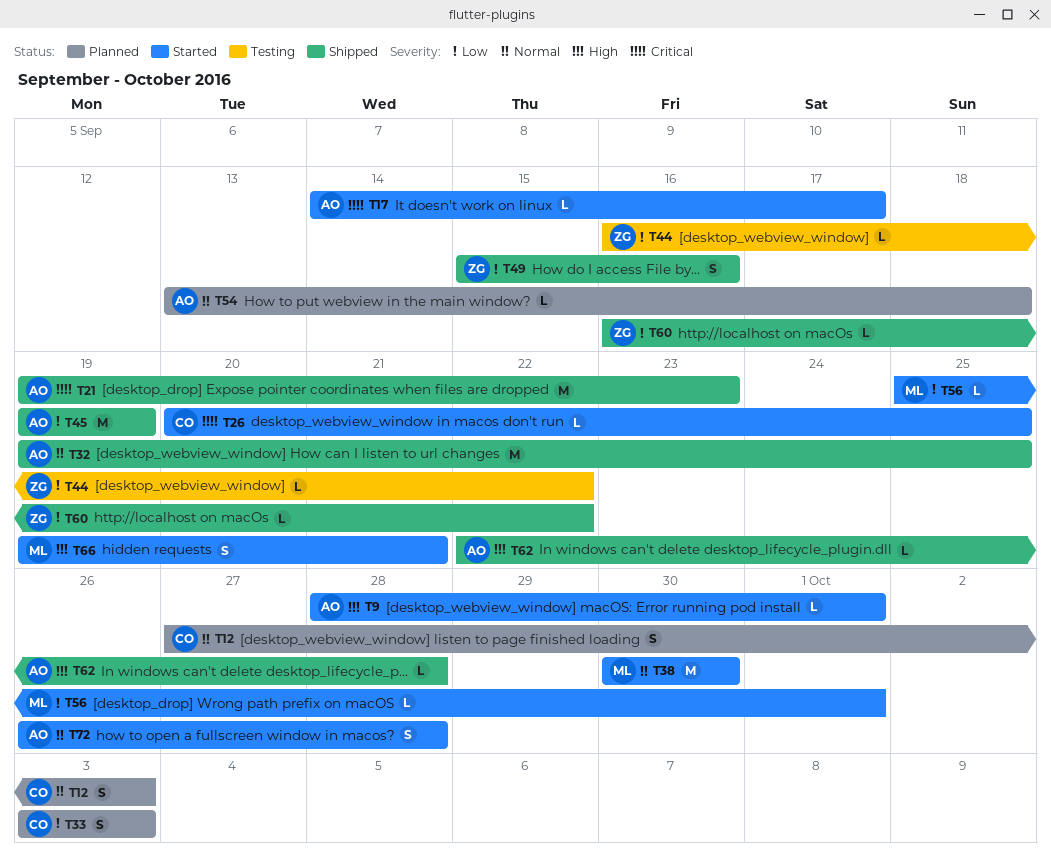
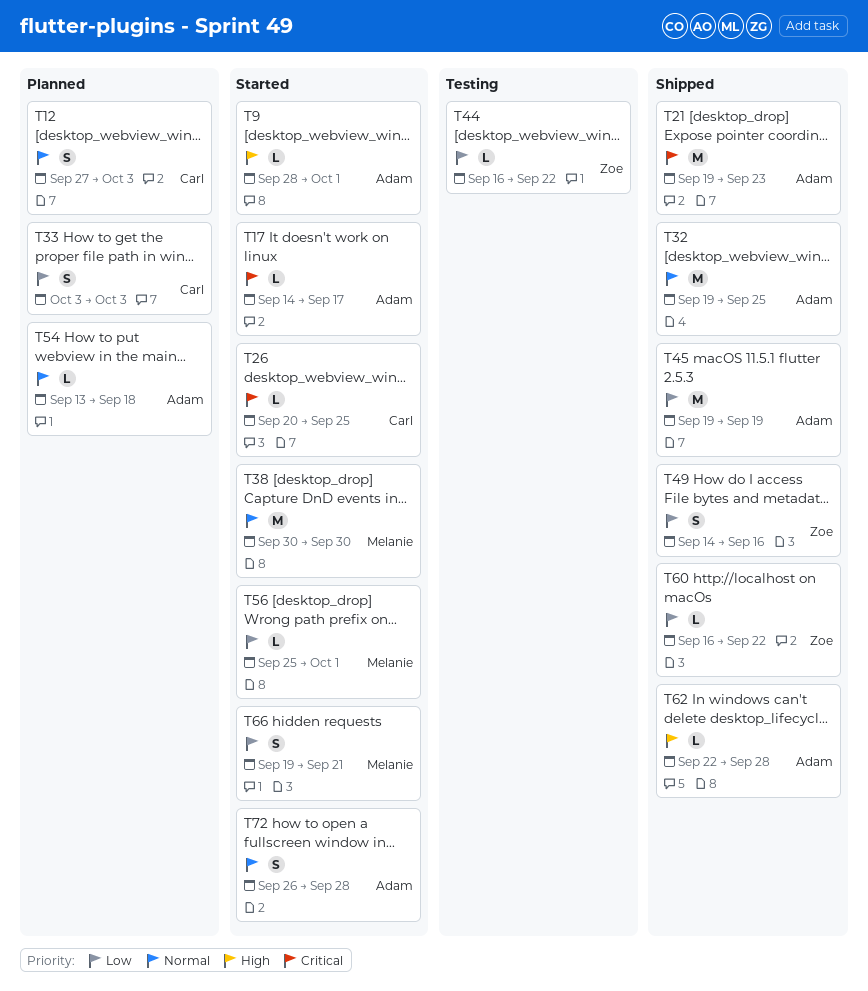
T49, start: Sep 15 -> Sep 14
T66, priority: High -> Low

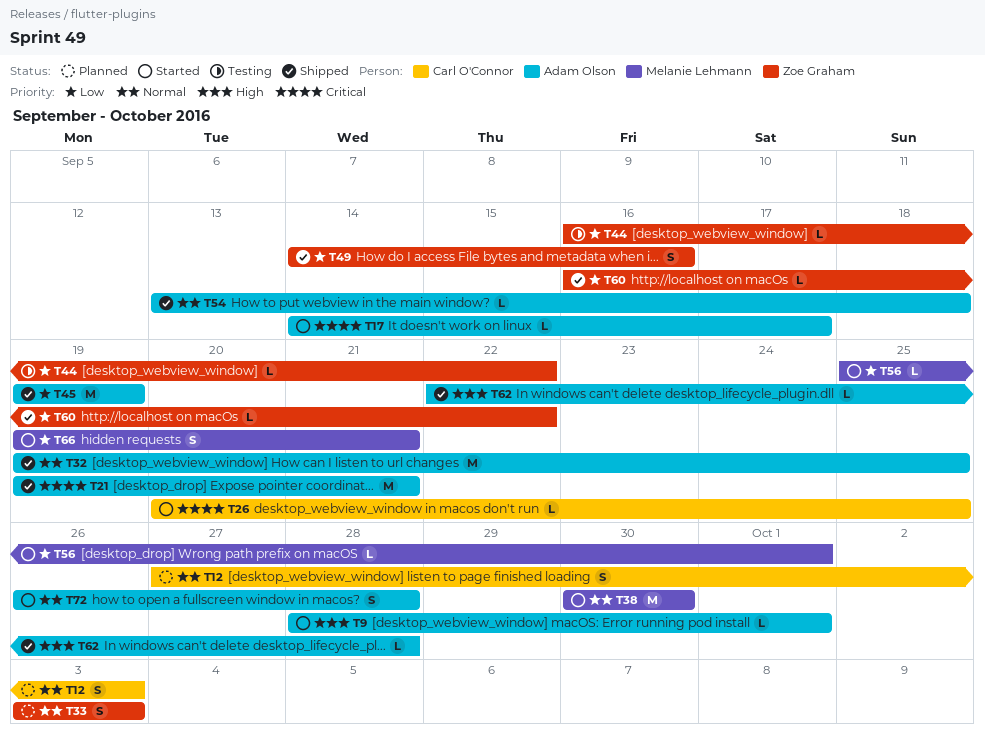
T21, due: Sep 23 -> Sep 21
T33, owner: Carl O'Connor -> Zoe Graham
T33, priority: Low -> Normal
T54, status: Planned -> Shipped

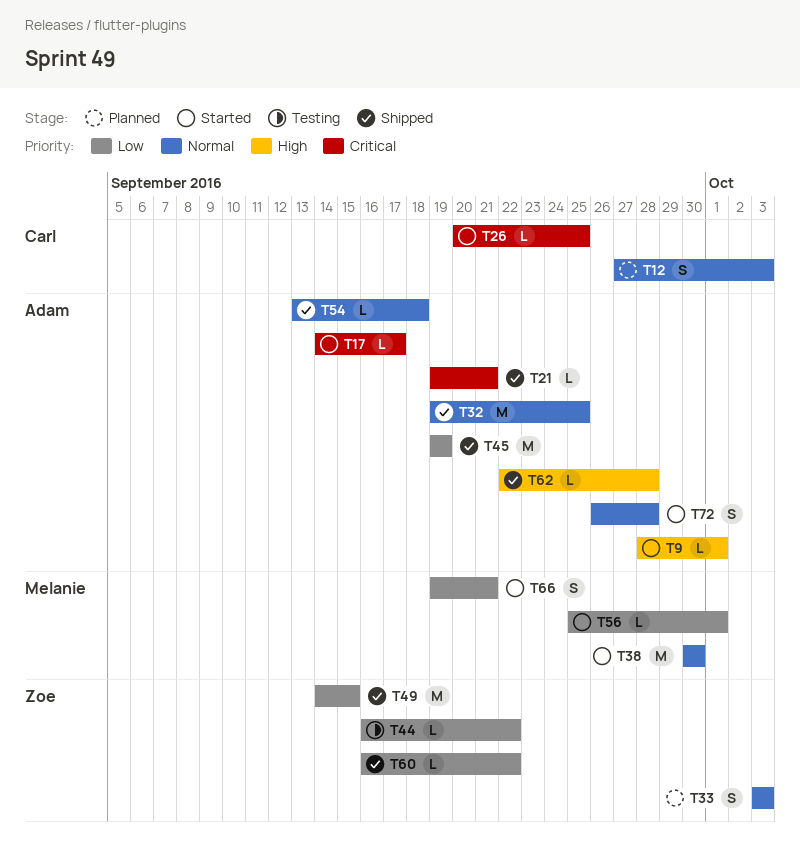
T21, estimate: M -> L
T49, estimate: S -> M
T49, due: Sep 16 -> Sep 15

